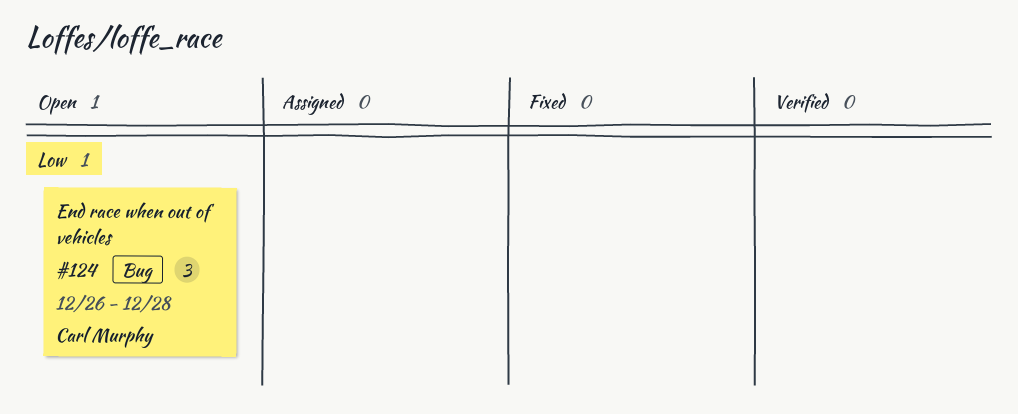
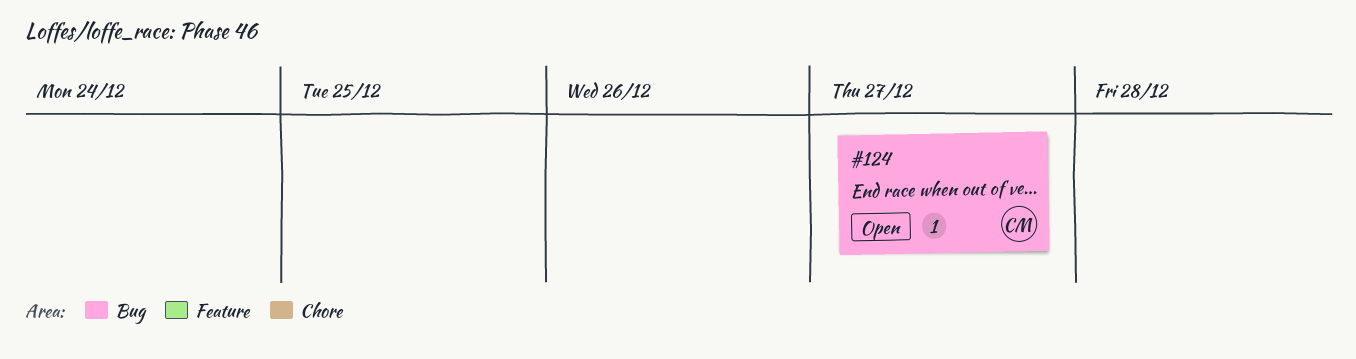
#124, estimate: 3 -> 1
#124, due: Dec 28 -> Dec 27

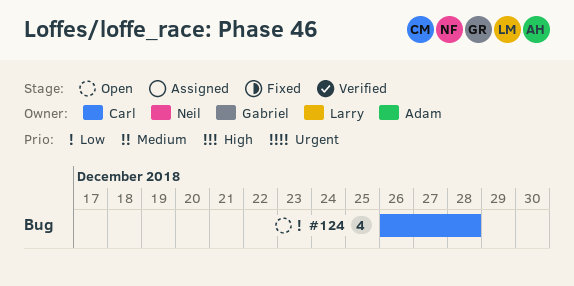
#124, estimate: 1 -> 4
#124, due: Dec 27 -> Dec 28

